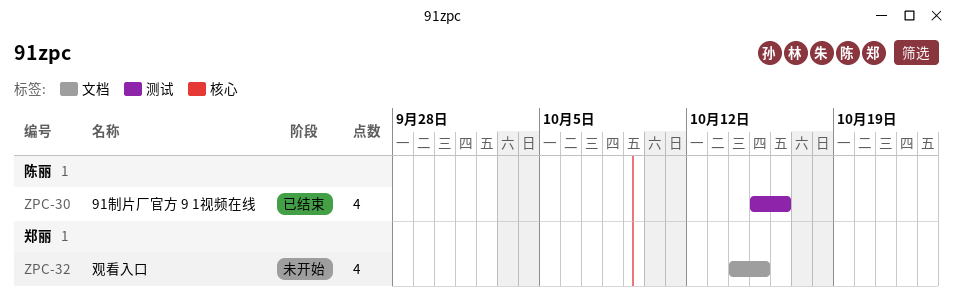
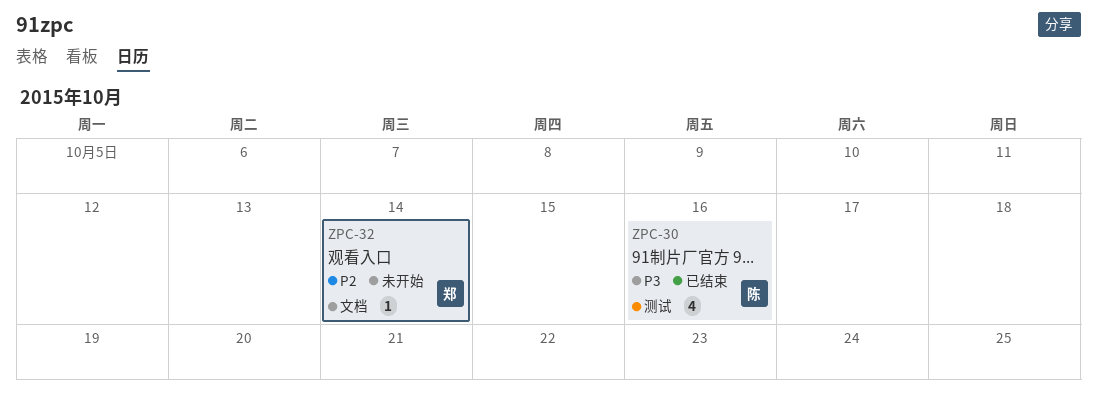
ZPC-32, estimate: 4 -> 1
ZPC-32, due: Oct 15 -> Oct 14

